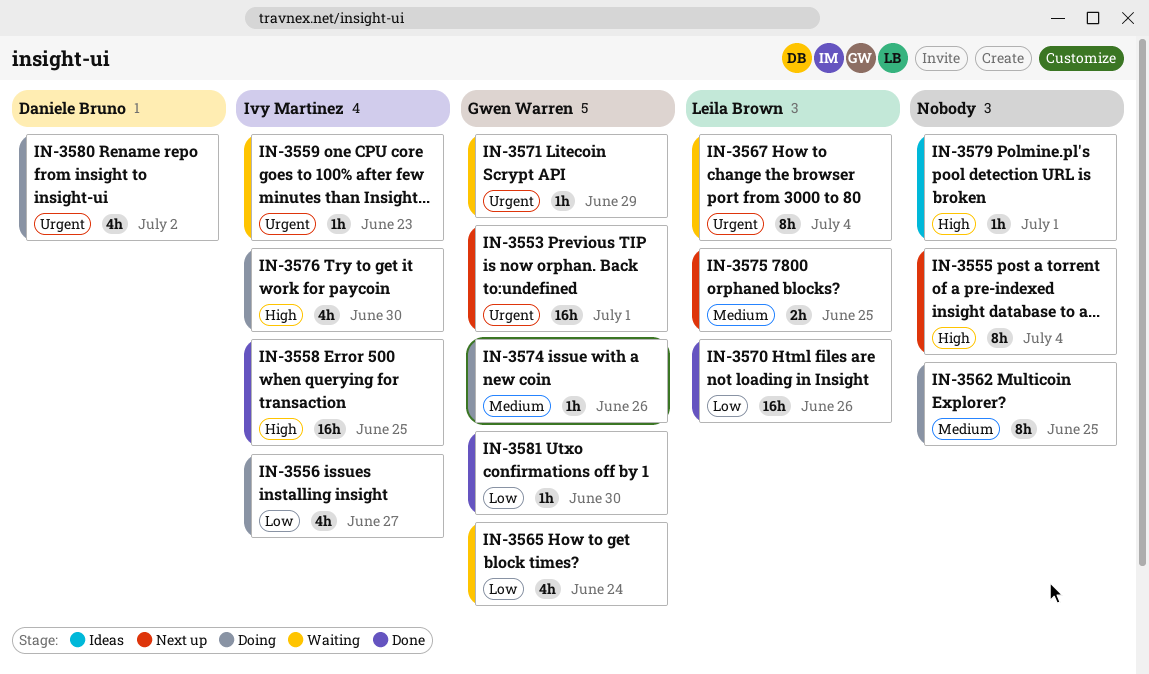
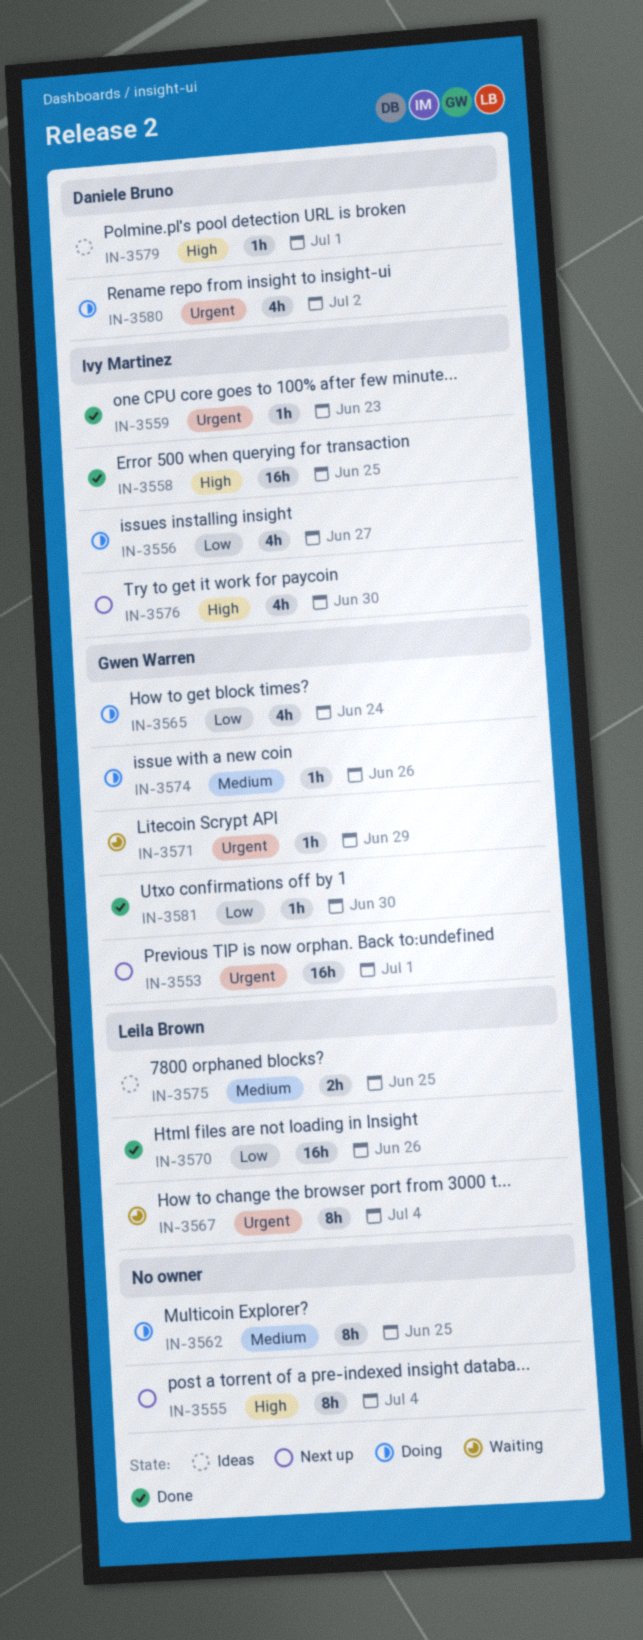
IN-3559, status: Waiting -> Done
IN-3565, status: Waiting -> Doing
IN-3575, status: Next up -> Ideas
IN-3576, status: Doing -> Next up
IN-3579, owner: none -> Daniele Bruno

